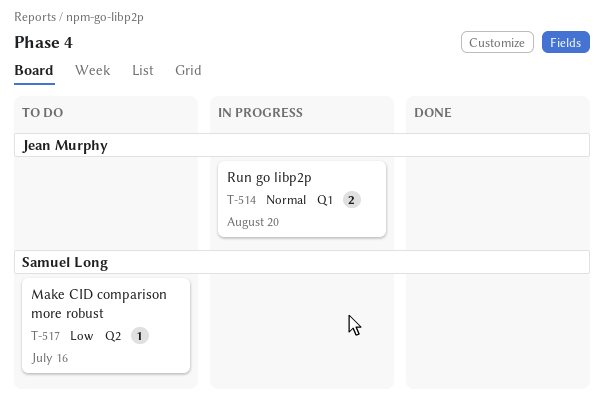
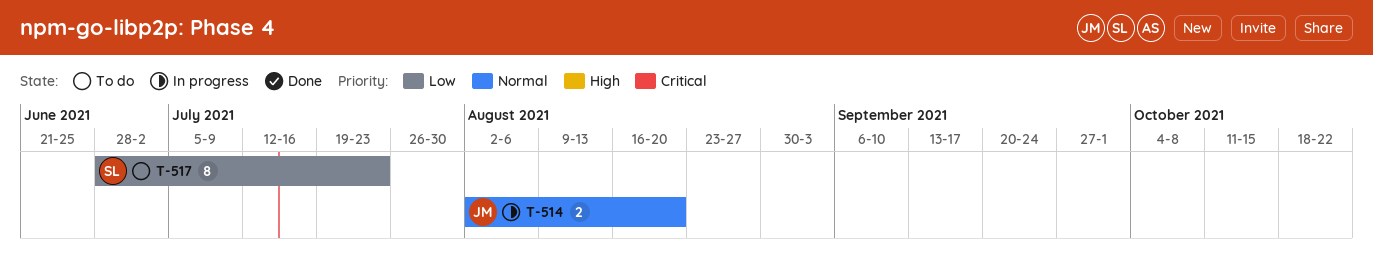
T-517, estimate: 1 -> 8
T-517, due: Jul 16 -> Jul 23

